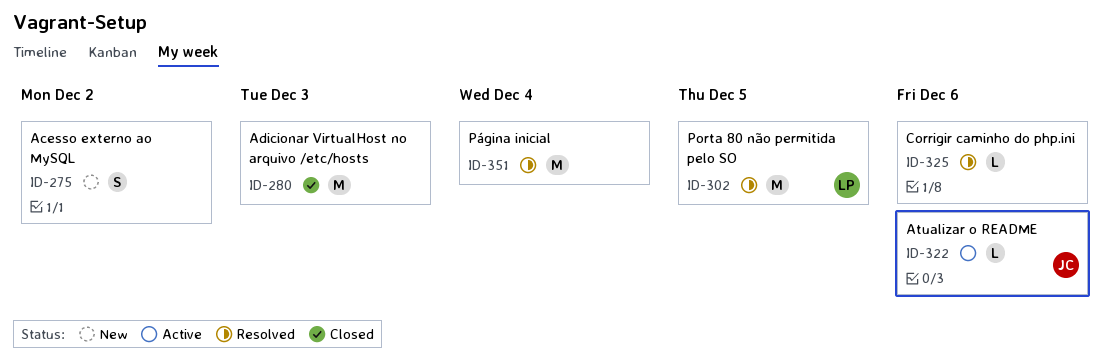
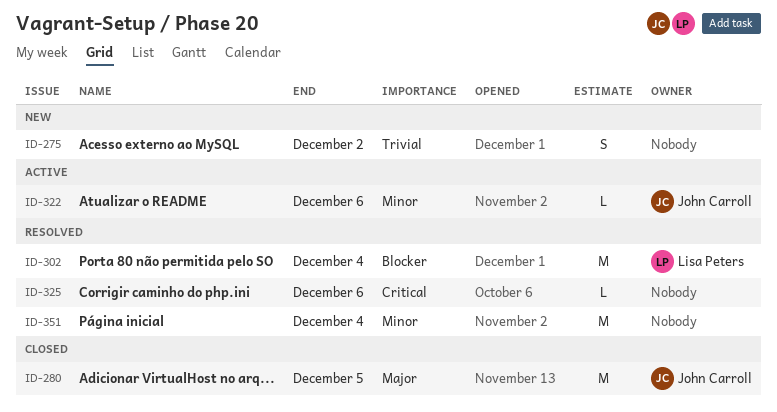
ID-280, owner: none -> John Carroll
ID-280, due: Dec 3 -> Dec 5
ID-302, due: Dec 5 -> Dec 4

